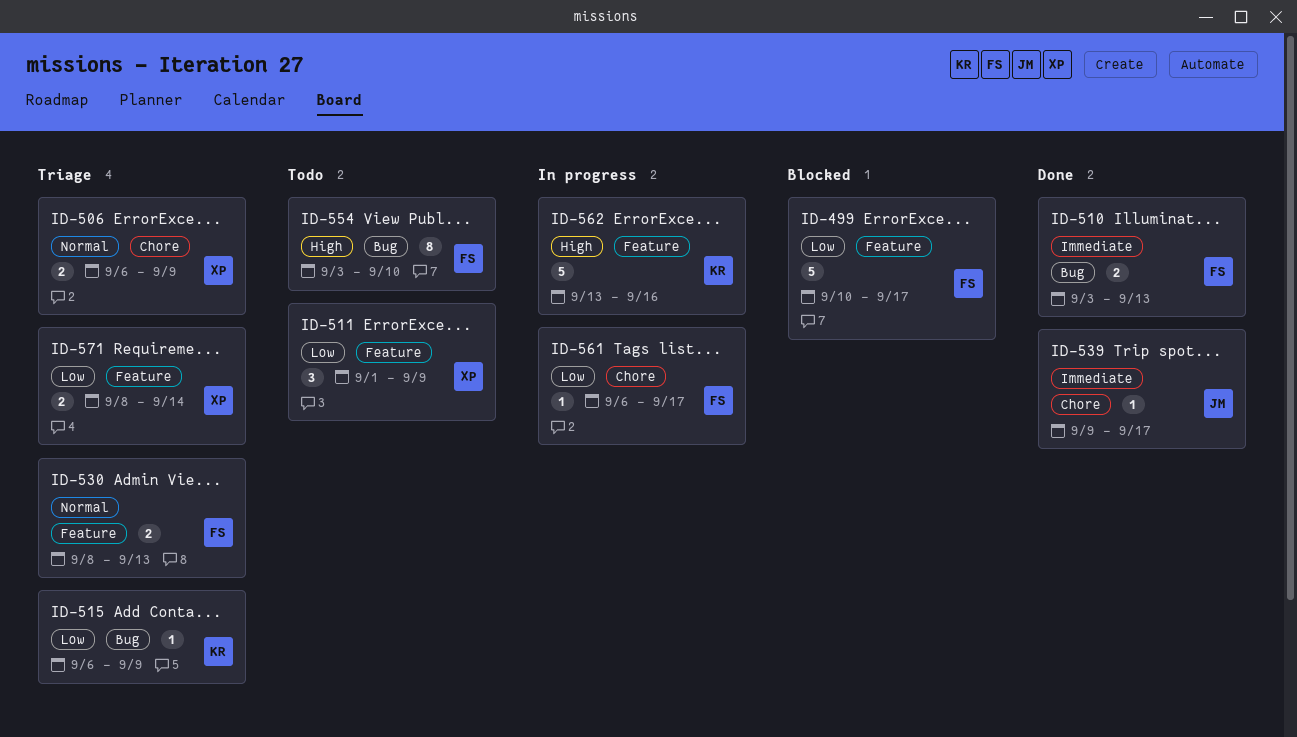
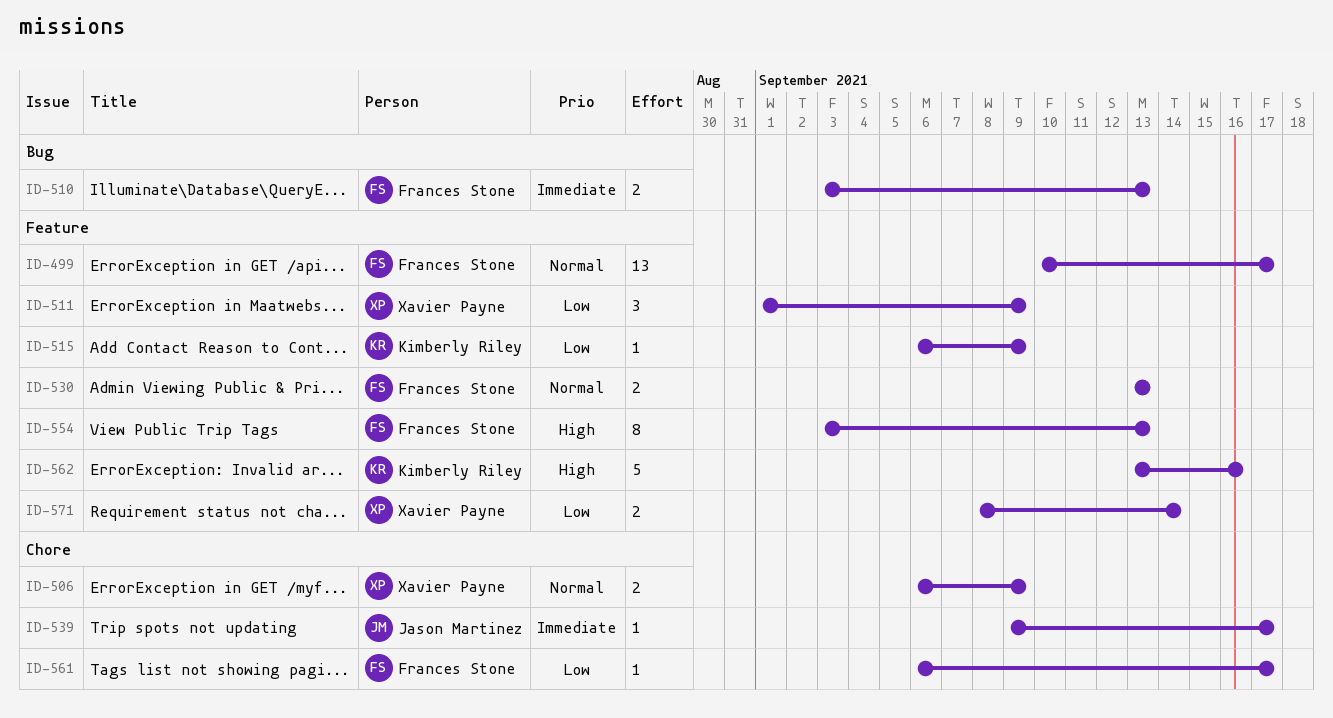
ID-499, priority: Low -> Normal
ID-499, estimate: 5 -> 13
ID-515, label: Bug -> Feature
ID-530, start: Sep 8 -> Sep 13
ID-554, label: Bug -> Feature
ID-554, due: Sep 10 -> Sep 13

